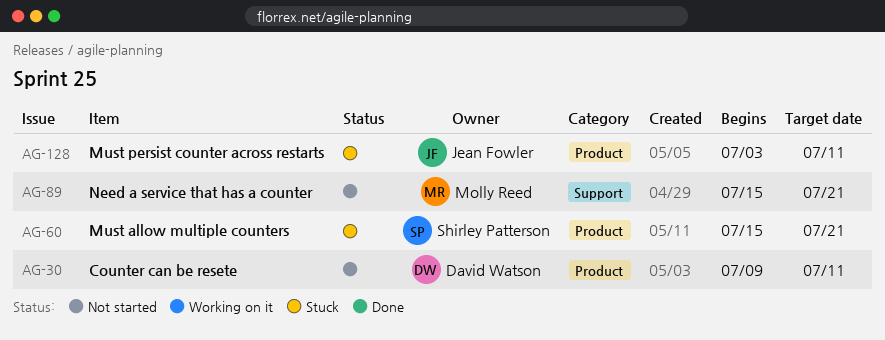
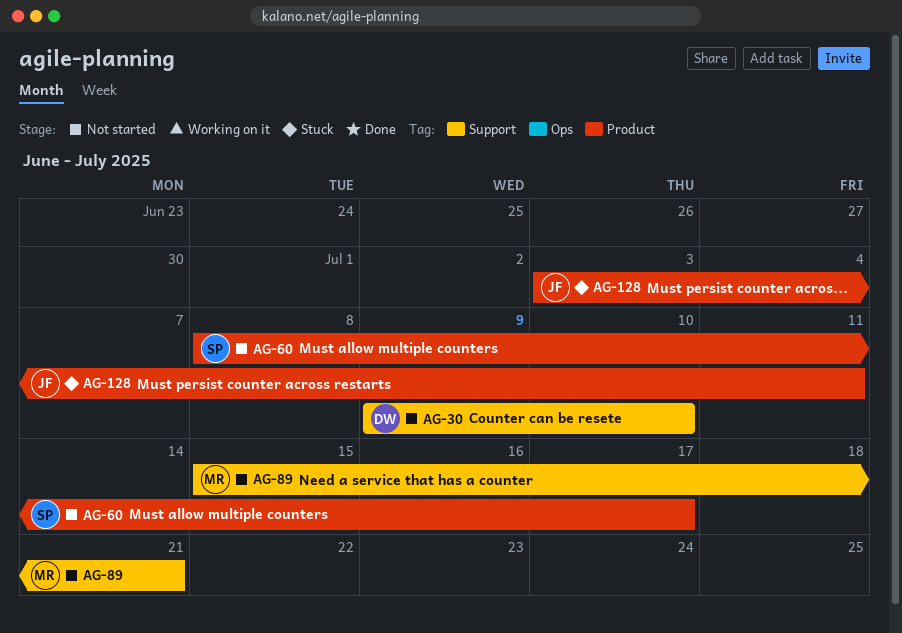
AG-30, label: Product -> Support
AG-30, due: Jul 11 -> Jul 10
AG-60, status: Stuck -> Not started
AG-60, start: Jul 15 -> Jul 8
AG-60, due: Jul 21 -> Jul 17

